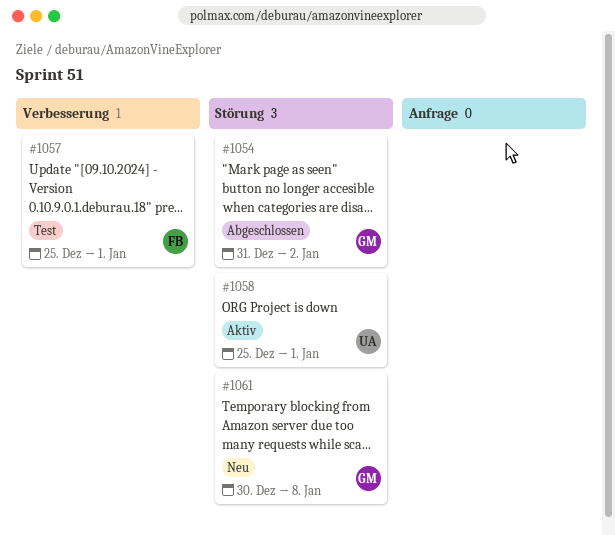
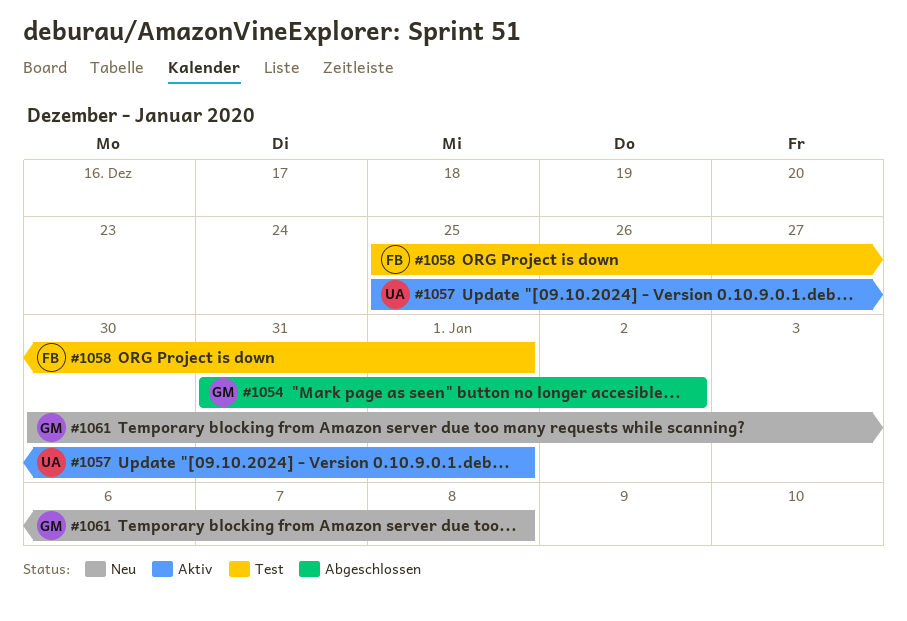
#1057, status: Test -> Aktiv
#1057, owner: FB -> UA
#1058, status: Aktiv -> Test
#1058, owner: UA -> FB

